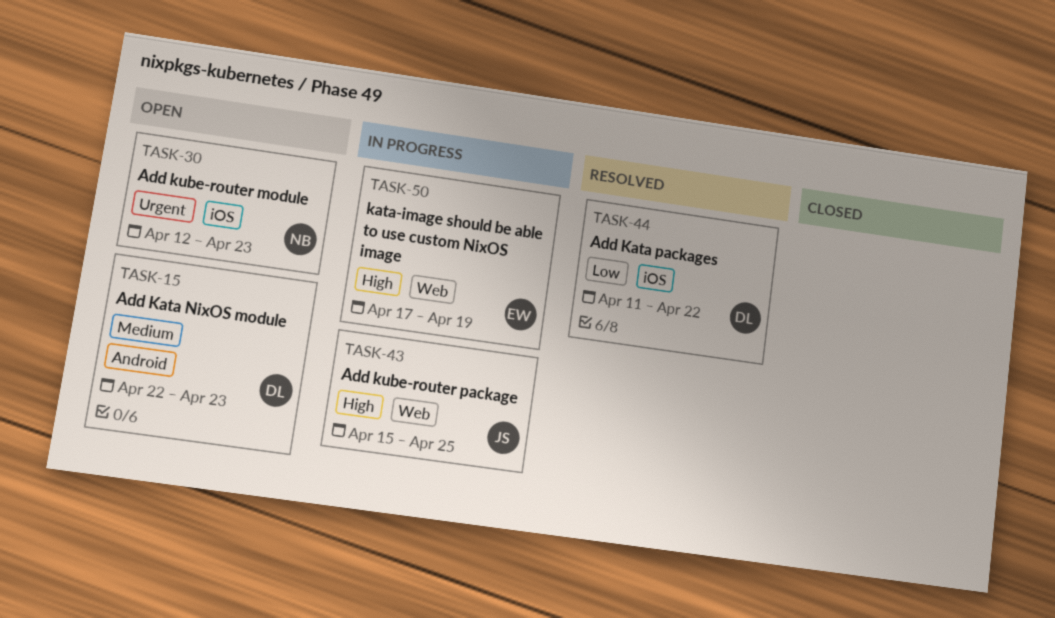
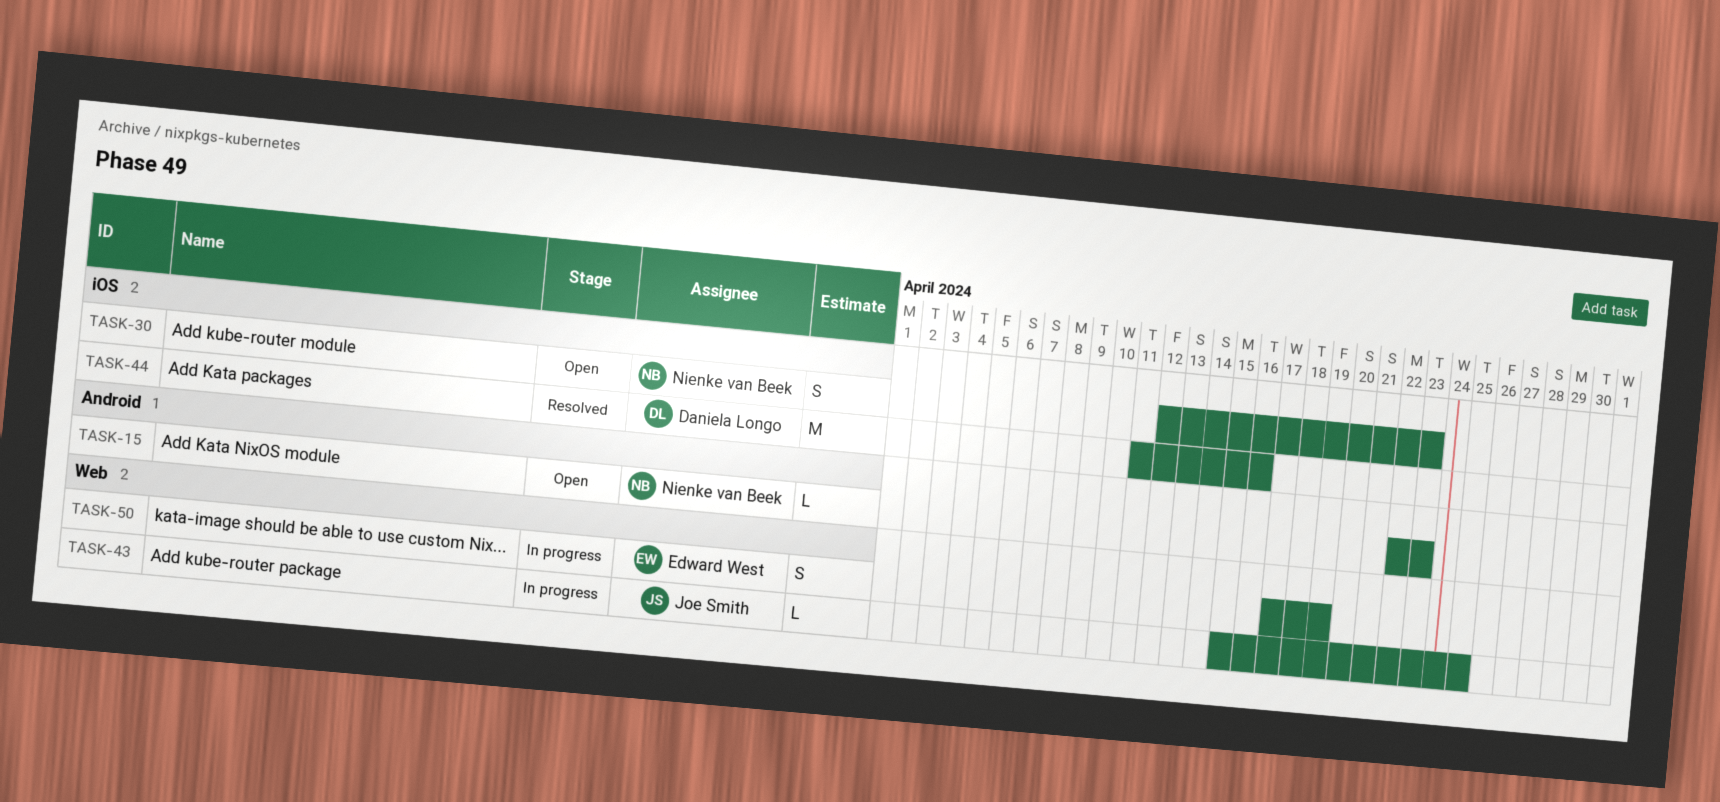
TASK-15, owner: Daniela Longo -> Nienke van Beek
TASK-44, due: Apr 22 -> Apr 16

